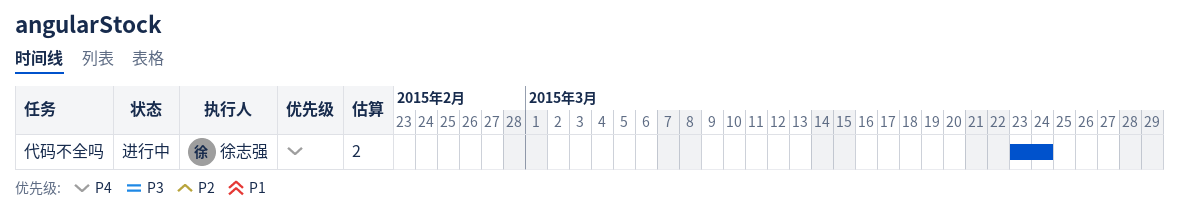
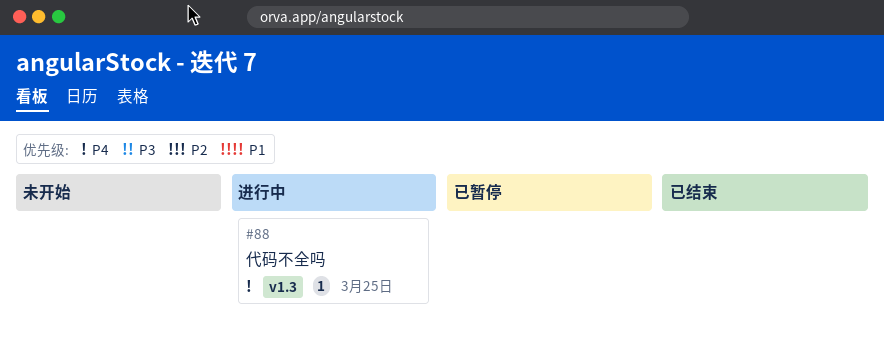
代码不全吗, estimate: 2 -> 1
代码不全吗, due: Mar 24 -> Mar 25

